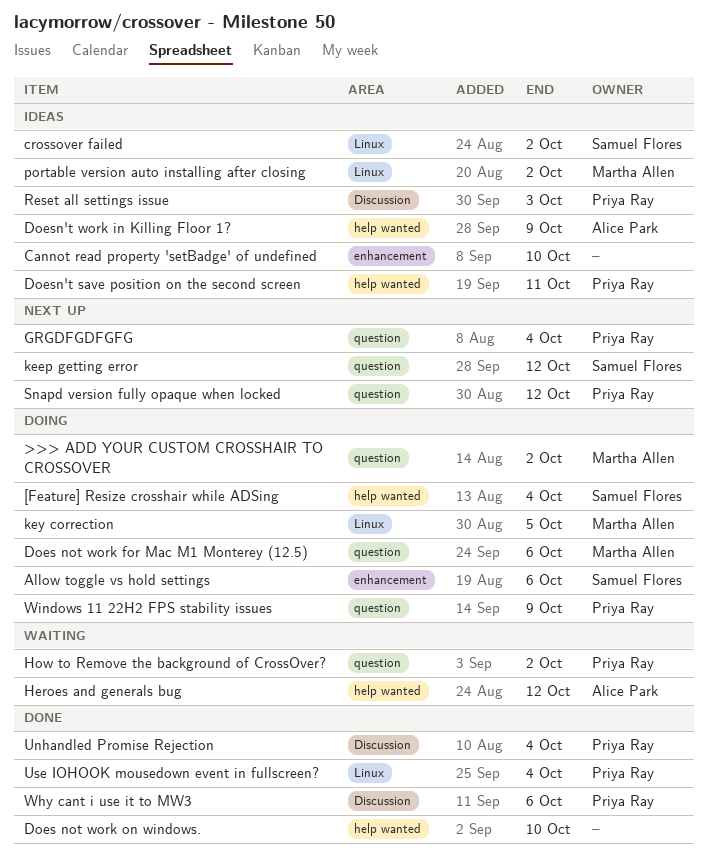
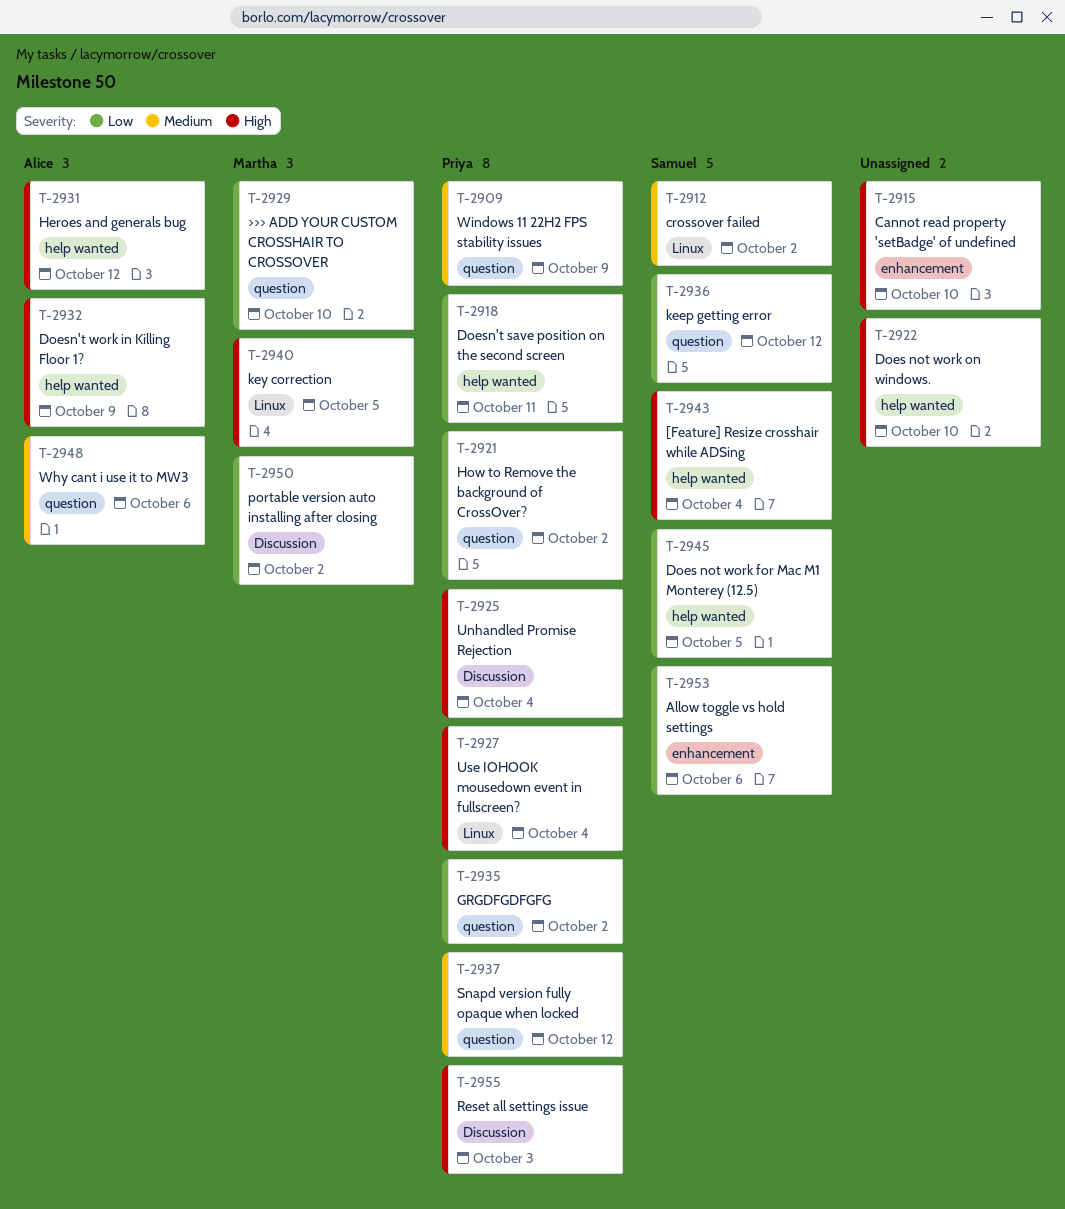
>>> ADD YOUR CUSTOM CROSSHAIR TO CROSSOVER, due: Oct 2 -> Oct 10
Does not work for Mac M1 Monterey (12.5), owner: Martha Allen -> Samuel Flores
Does not work for Mac M1 Monterey (12.5), label: question -> help wanted
Does not work for Mac M1 Monterey (12.5), due: Oct 6 -> Oct 5
GRGDFGDFGFG, due: Oct 4 -> Oct 2
portable version auto installing after closing, label: Linux -> Discussion
Why cant i use it to MW3, owner: Priya Ray -> Alice Park
Why cant i use it to MW3, label: Discussion -> question

